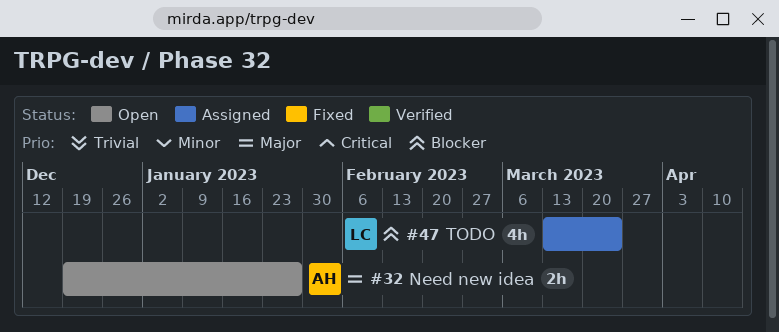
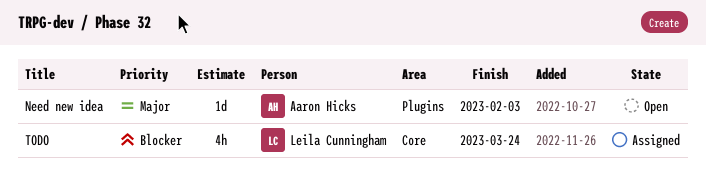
Need new idea, estimate: 2h -> 1d
Need new idea, due: Jan 27 -> Feb 3

